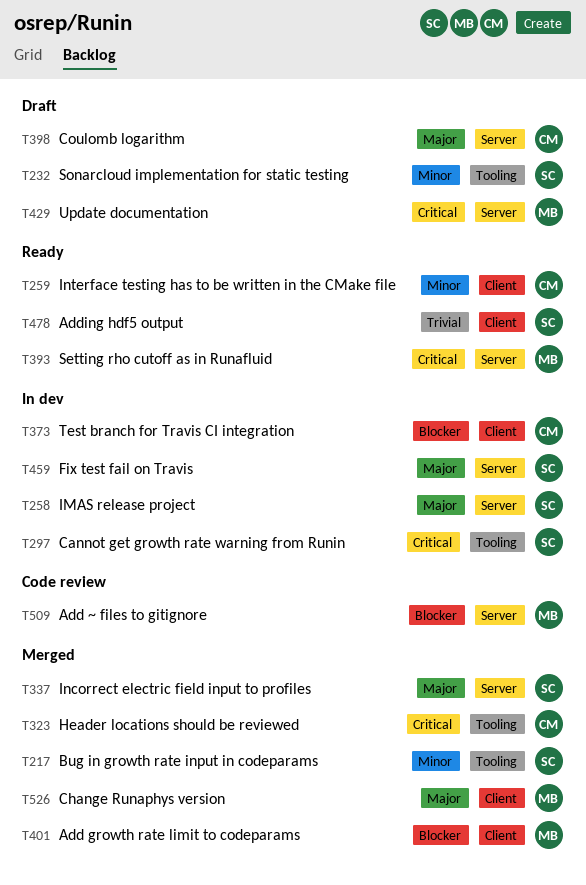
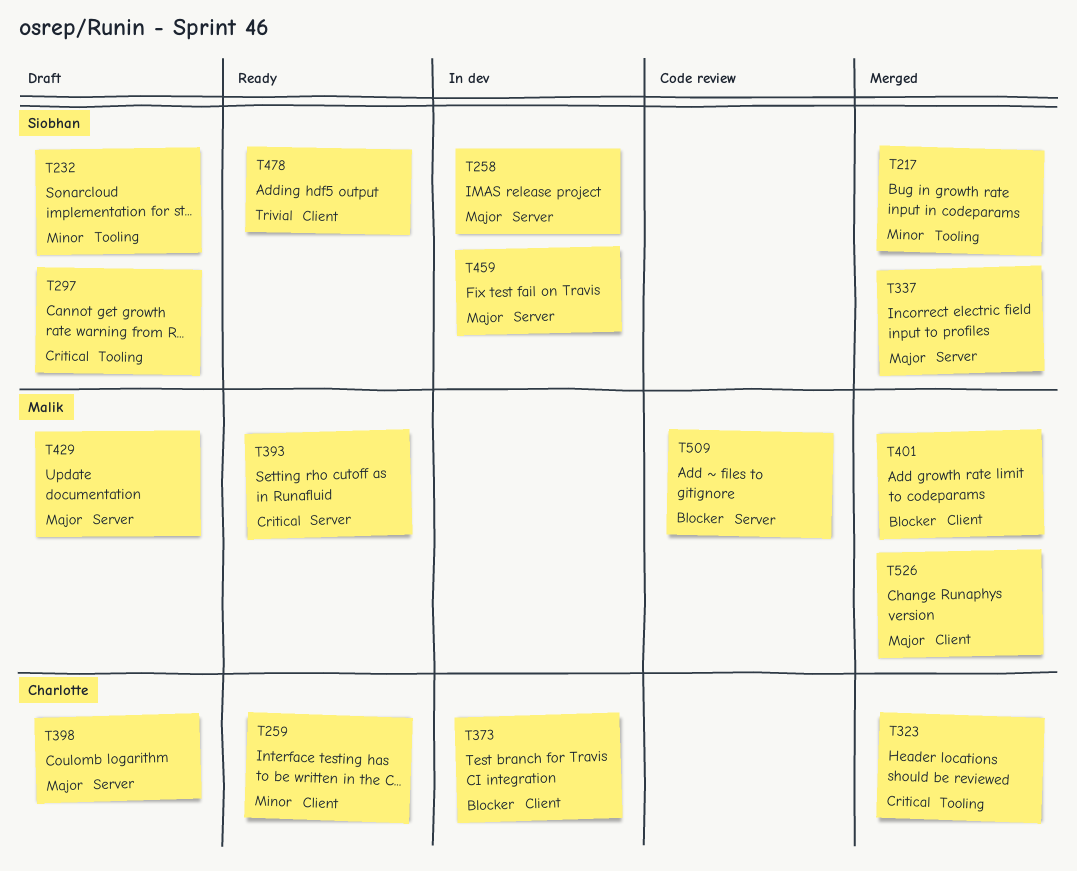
T297, status: In dev -> Draft
T429, priority: Critical -> Major

